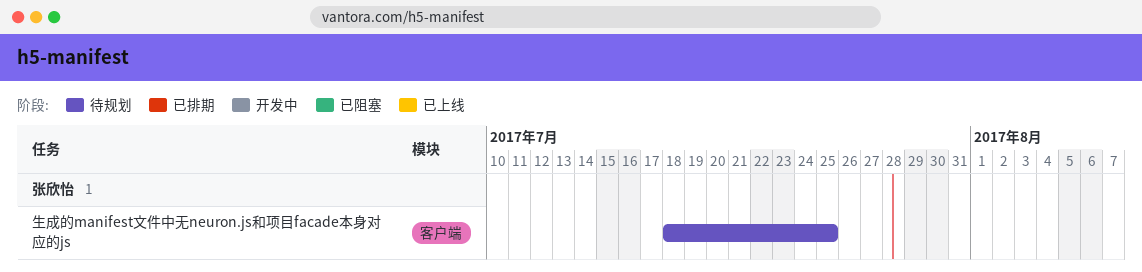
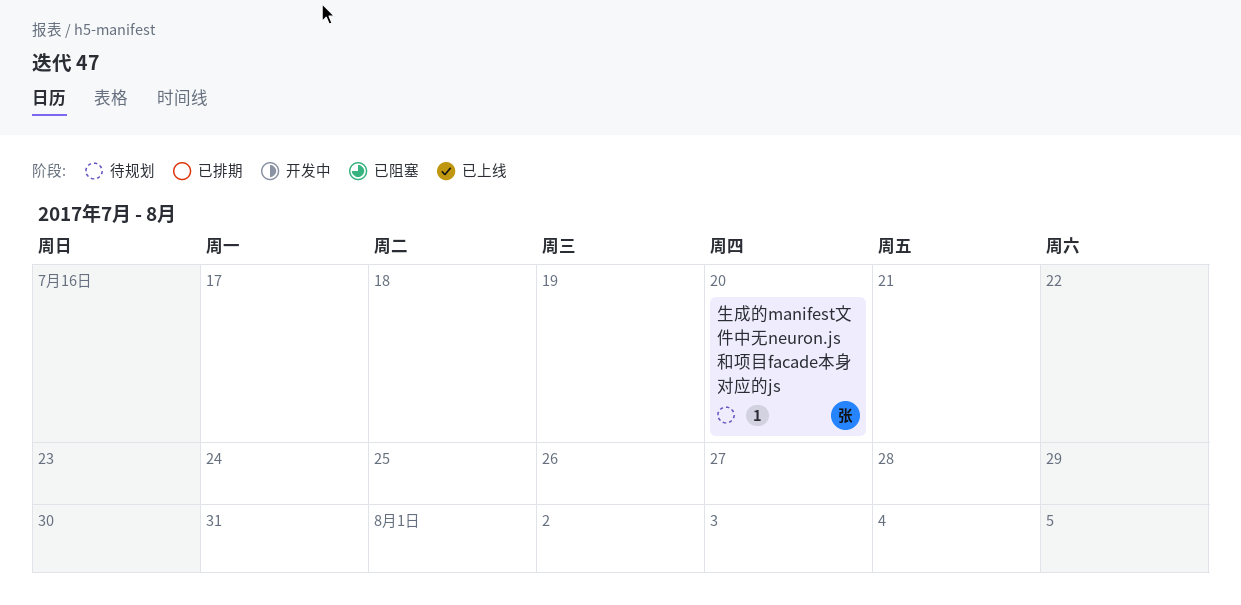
生成的manifest文件中无neuron.js和项目facade本身对应的js, due: Jul 25 -> Jul 20

